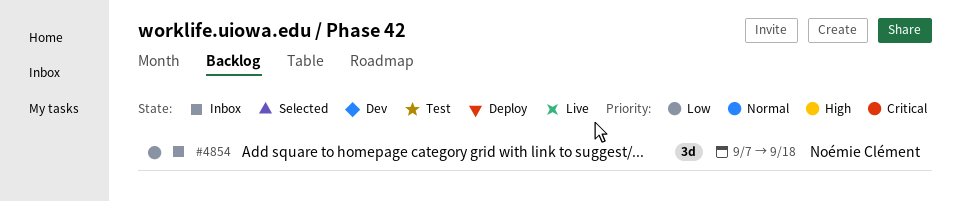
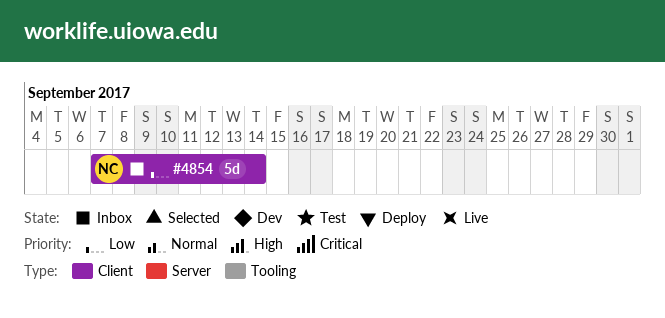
#4854, estimate: 3d -> 5d
#4854, due: Sep 18 -> Sep 14

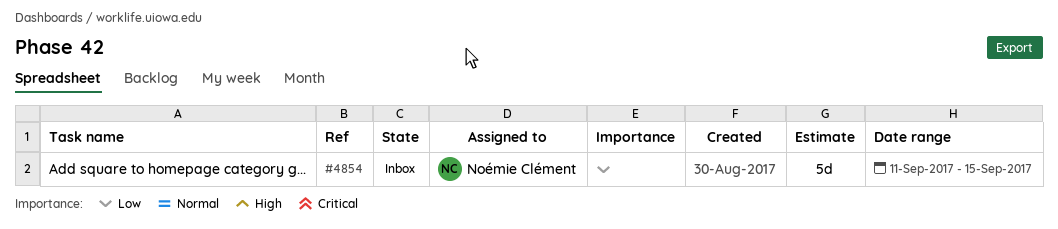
#4854, start: Sep 7 -> Sep 11
#4854, due: Sep 14 -> Sep 15

